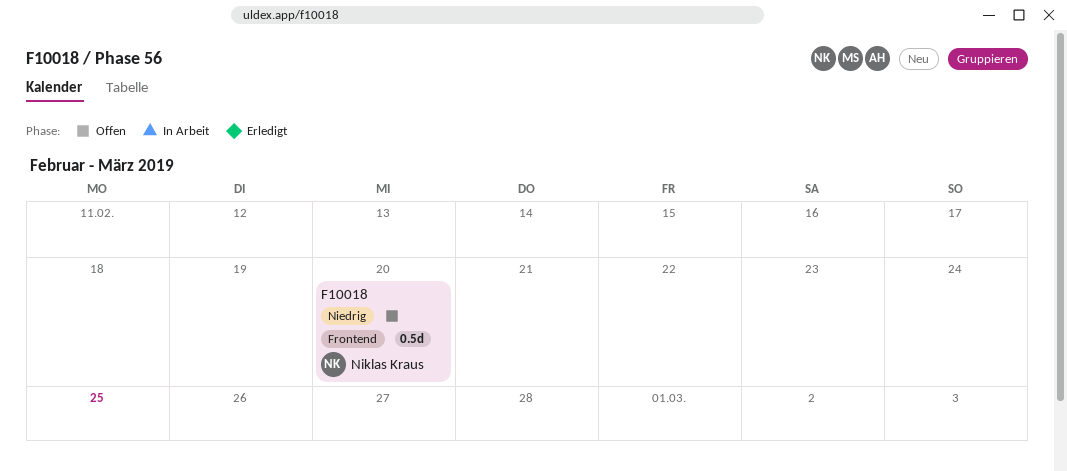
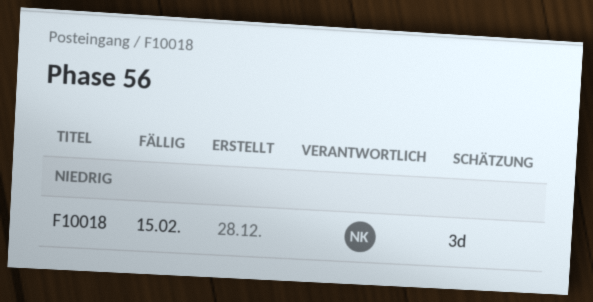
F10018, estimate: 0.5d -> 3d
F10018, due: Feb 20 -> Feb 15

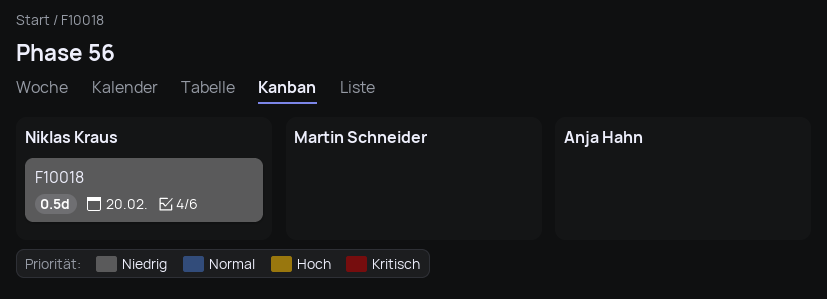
F10018, estimate: 3d -> 0.5d
F10018, due: Feb 15 -> Feb 20

